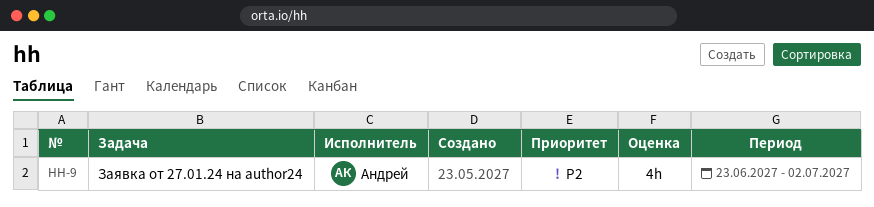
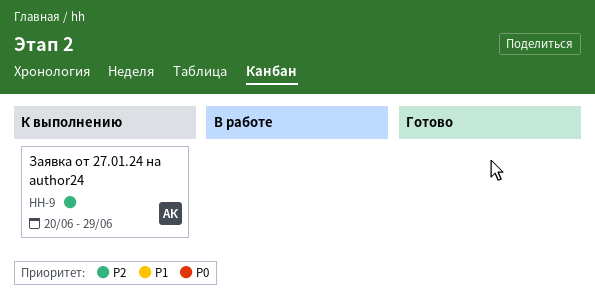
HH-9, start: Jun 23 -> Jun 20
HH-9, due: Jul 2 -> Jun 29

